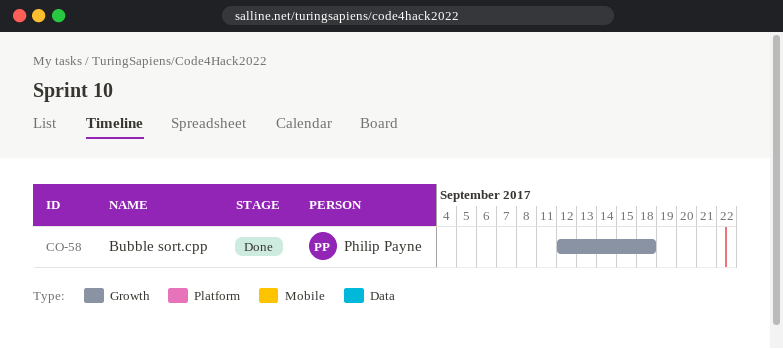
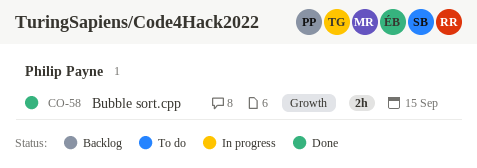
CO-58, due: Sep 18 -> Sep 15

